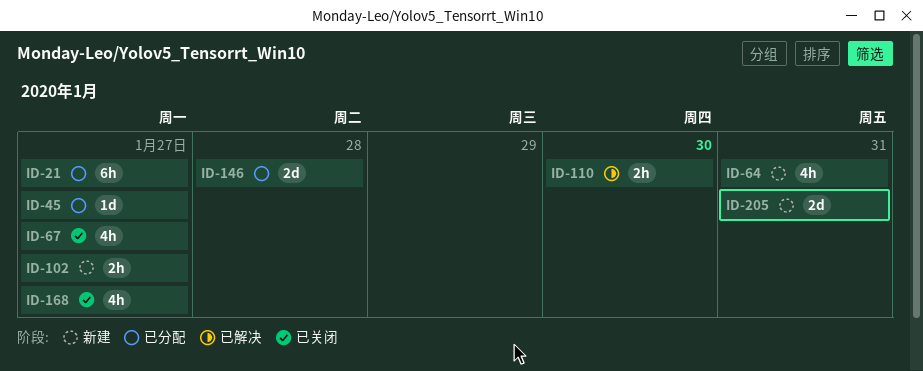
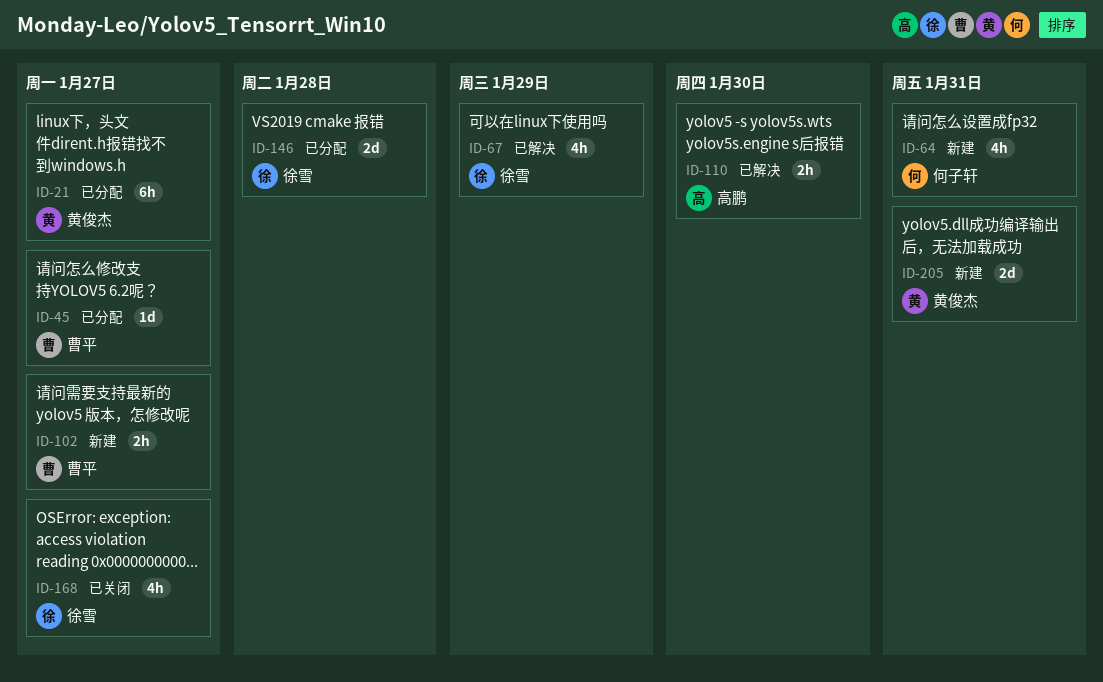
ID-67, status: 已关闭 -> 已解决
ID-67, due: Jan 27 -> Jan 29

